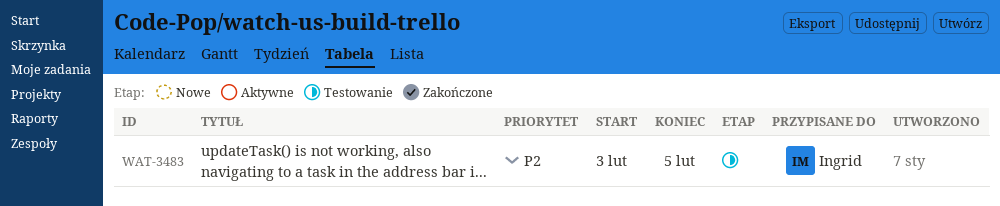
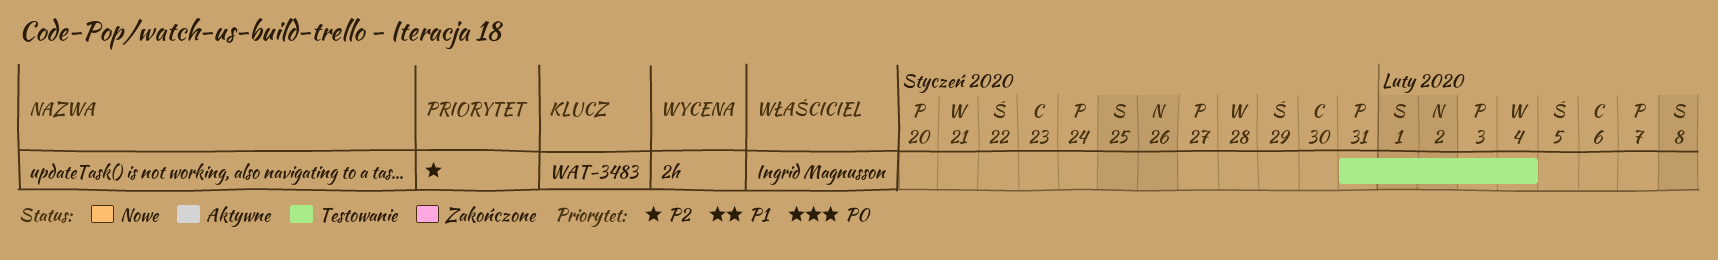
WAT-3483, start: Feb 3 -> Jan 31
WAT-3483, due: Feb 5 -> Feb 4

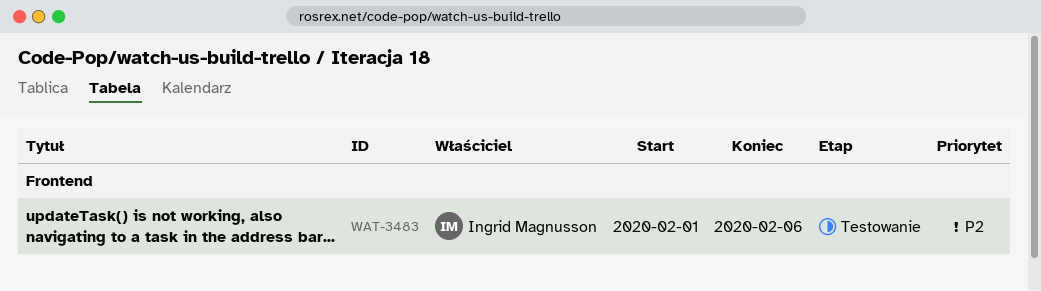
WAT-3483, start: Jan 31 -> Feb 1
WAT-3483, due: Feb 4 -> Feb 6

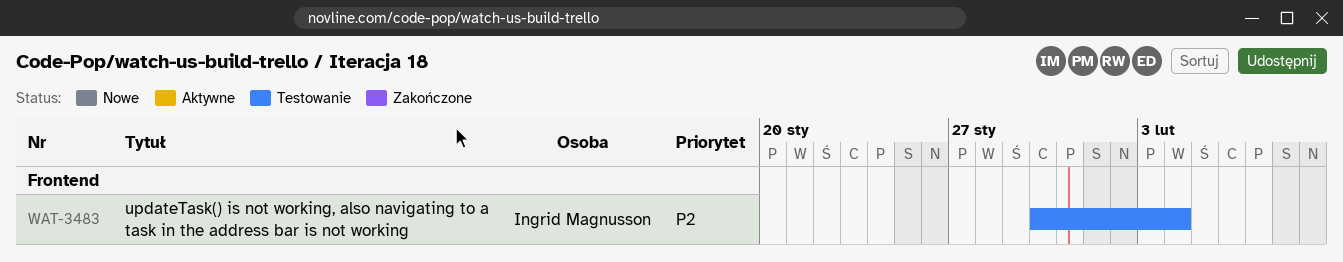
WAT-3483, start: Feb 1 -> Jan 30
WAT-3483, due: Feb 6 -> Feb 4

